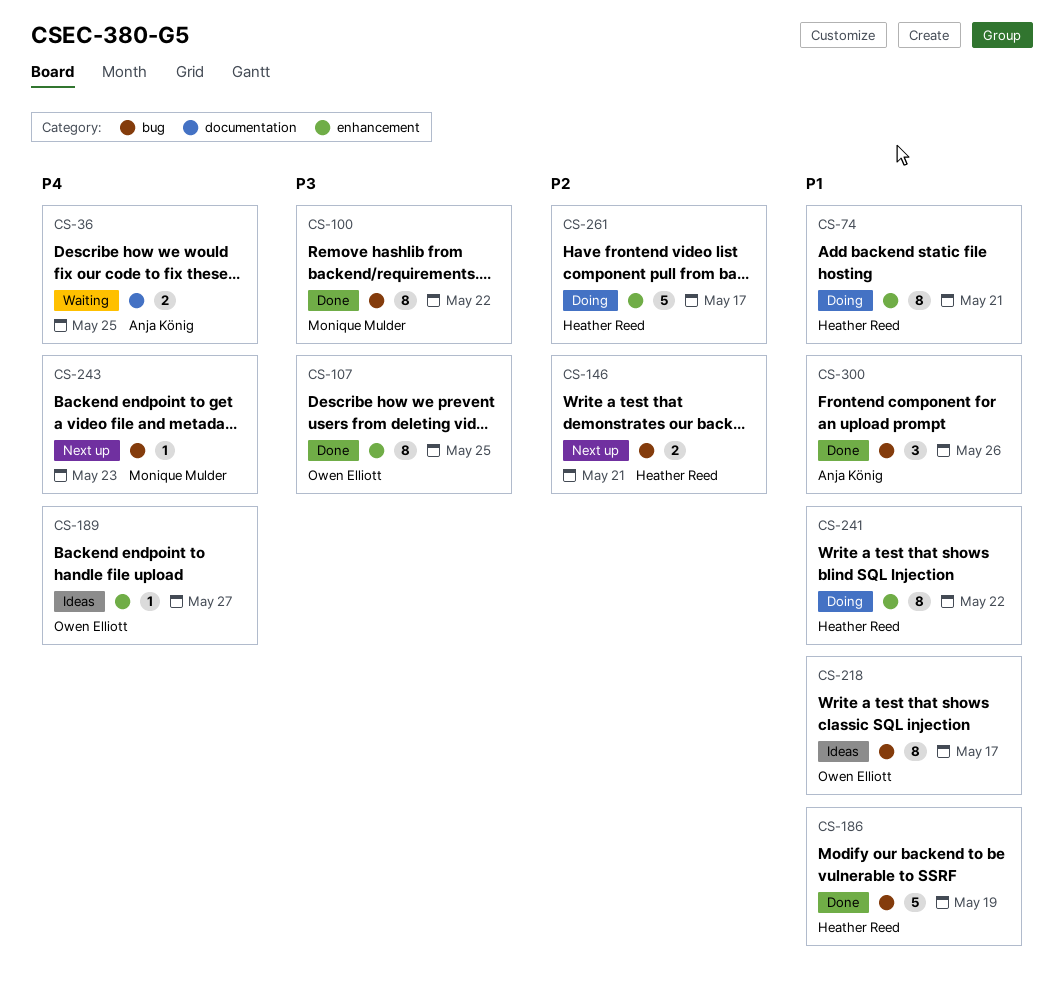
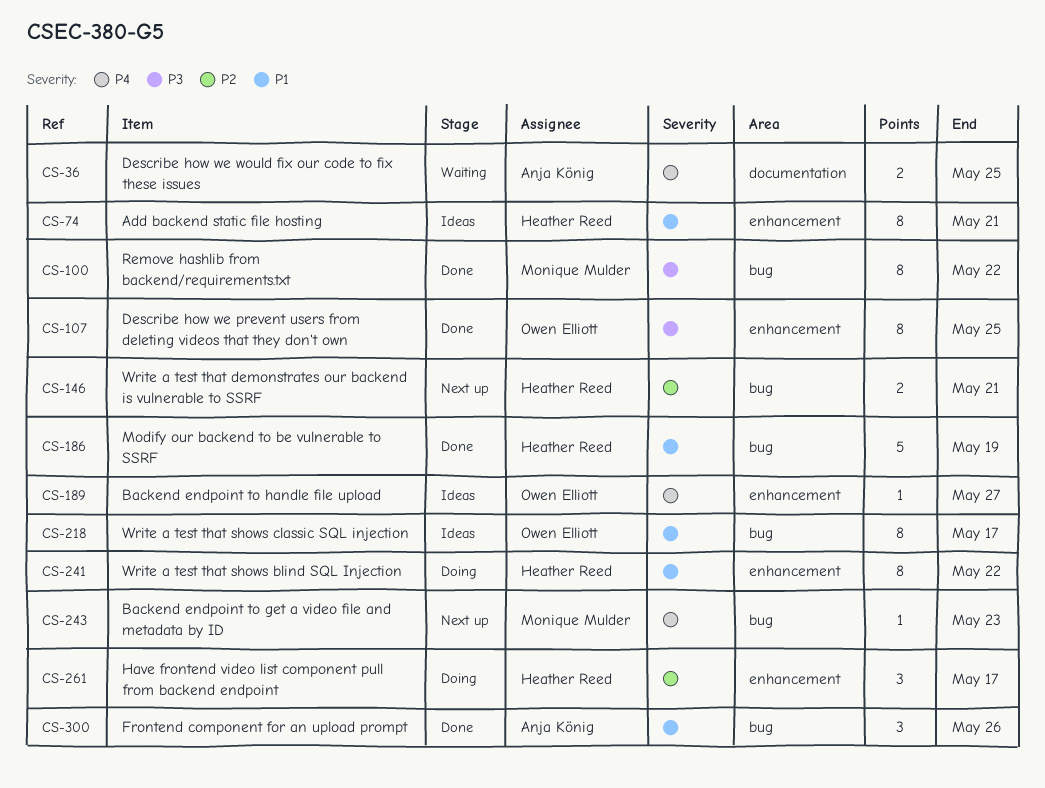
CS-74, status: Doing -> Ideas
CS-261, estimate: 5 -> 3

